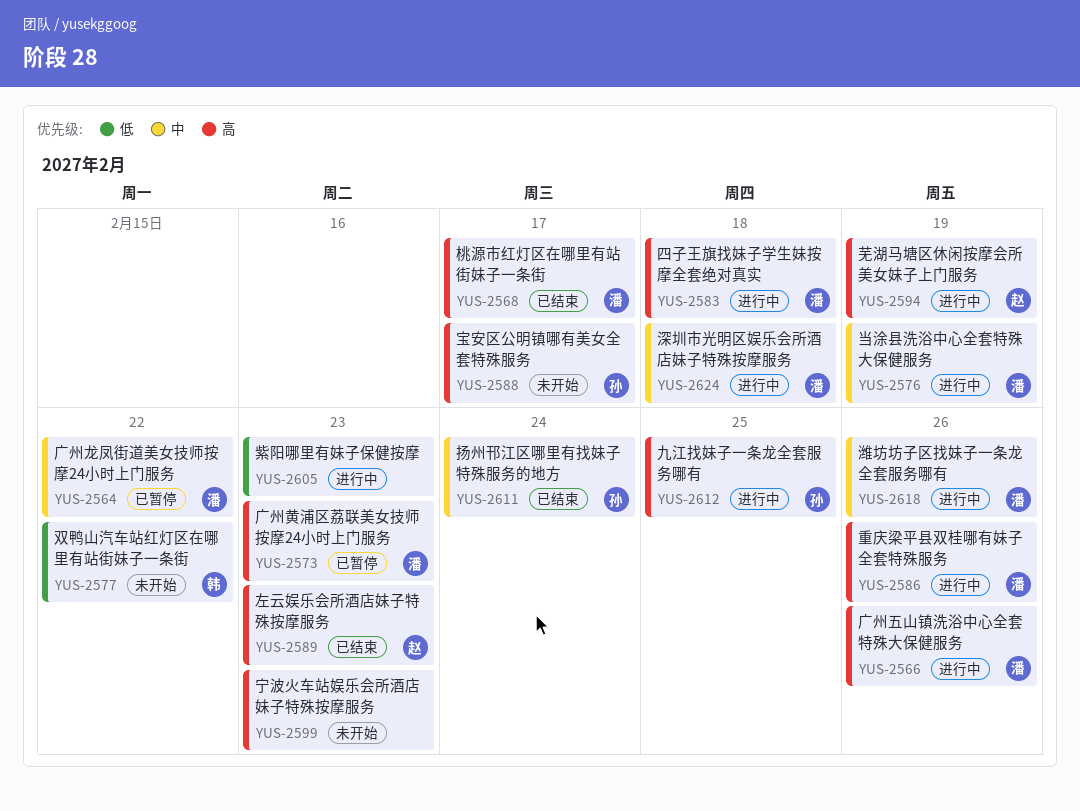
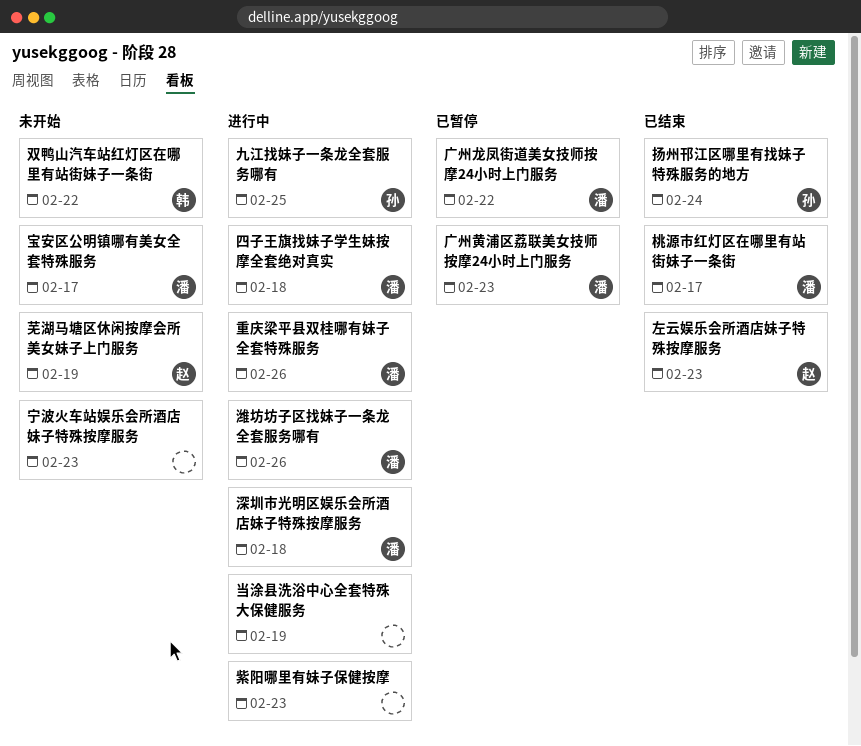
宝安区公明镇哪有美女全套特殊服务, owner: 孙 -> 潘
广州五山镇洗浴中心全套特殊大保健服务: present -> none
当涂县洗浴中心全套特殊大保健服务, owner: 潘 -> none
芜湖马塘区休闲按摩会所美女妹子上门服务, status: 进行中 -> 未开始

